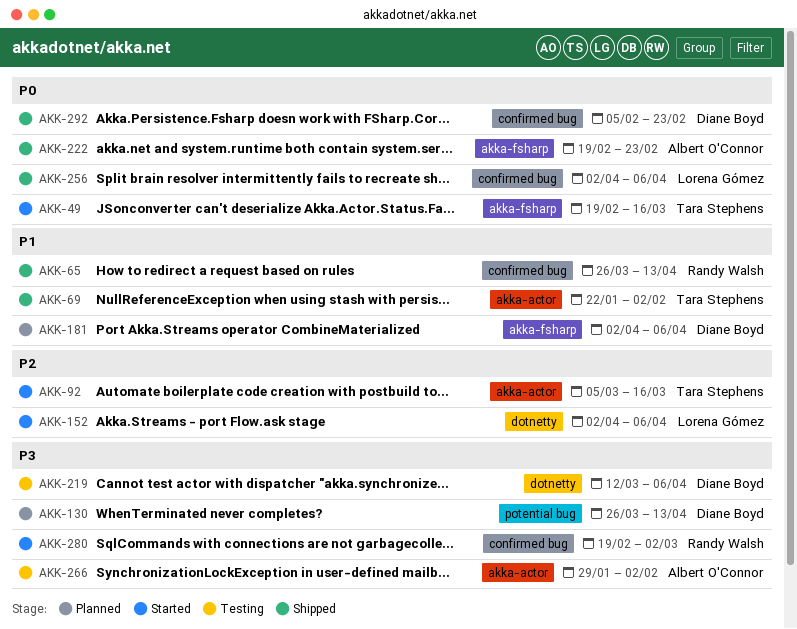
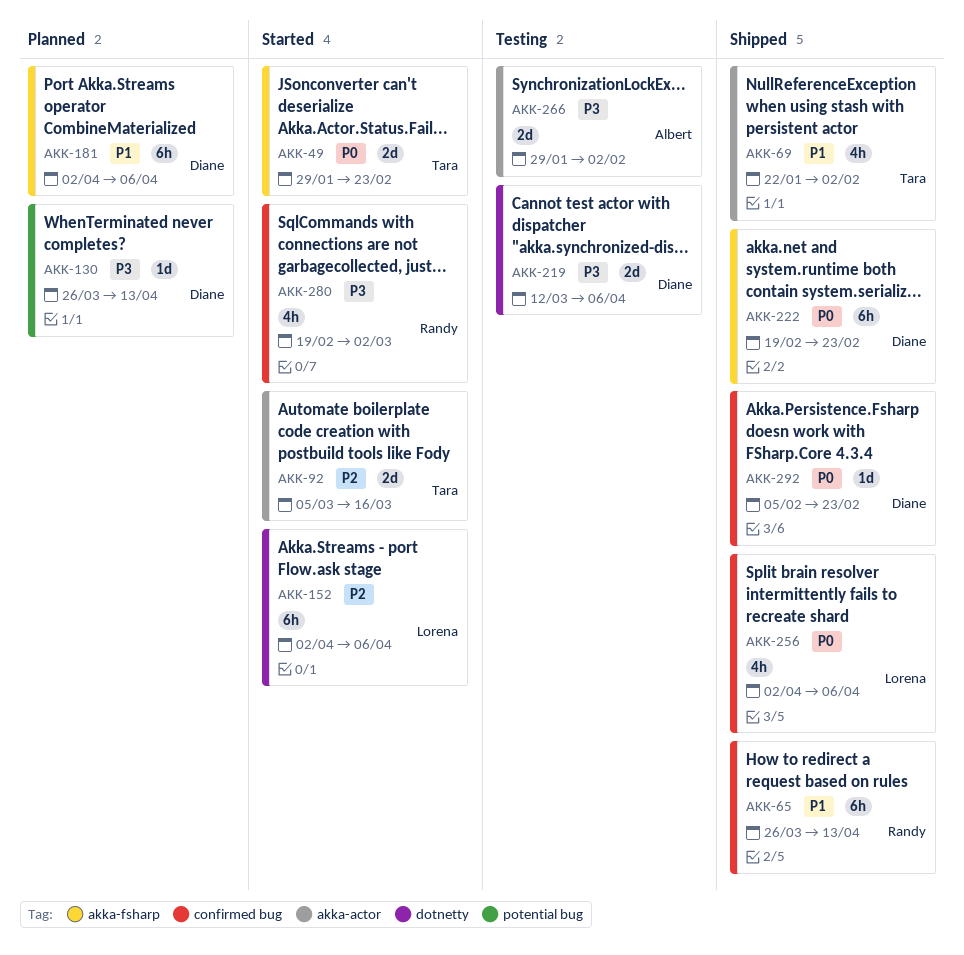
AKK-49, start: Feb 19 -> Jan 29
AKK-49, due: Mar 16 -> Feb 23
AKK-222, owner: Albert O'Connor -> Diane Boyd

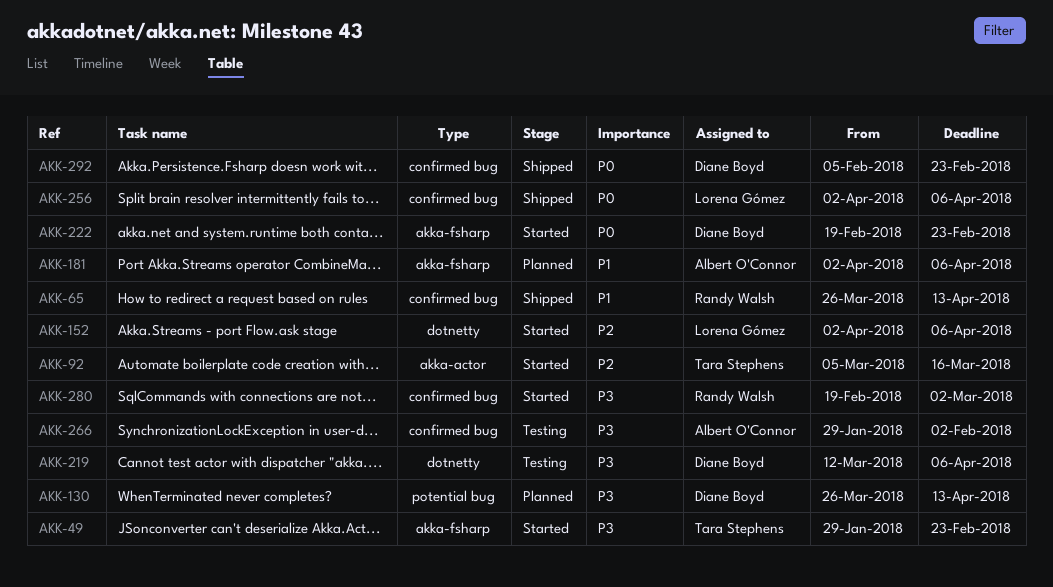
AKK-49, priority: P0 -> P3
AKK-69: present -> none
AKK-181, owner: Diane Boyd -> Albert O'Connor
AKK-222, status: Shipped -> Started
AKK-266, label: akka-actor -> confirmed bug

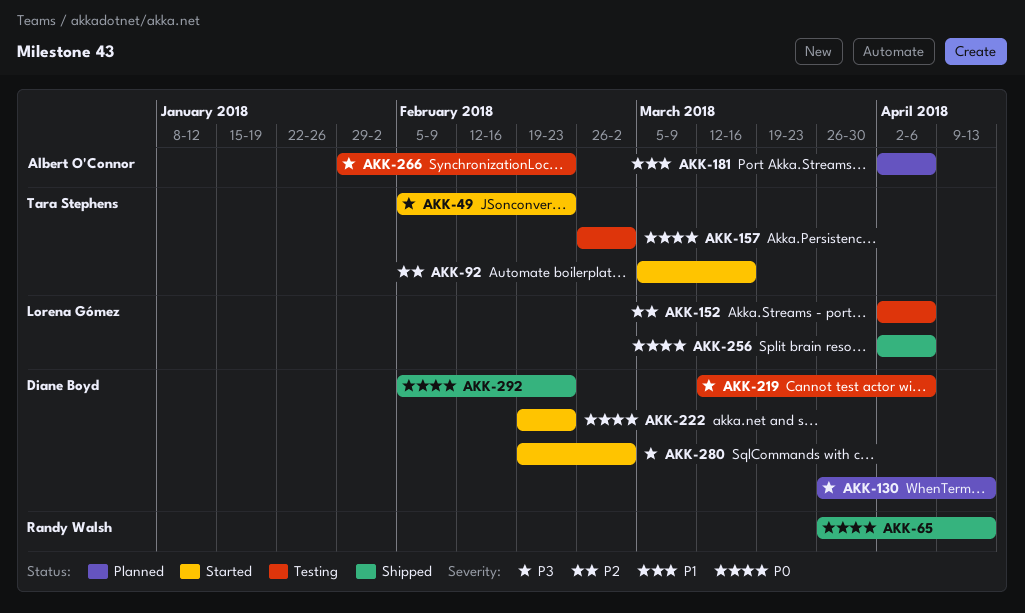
AKK-49, start: Jan 29 -> Feb 5
AKK-65, priority: P1 -> P0
AKK-152, status: Started -> Testing
AKK-157: none -> present
AKK-266, due: Feb 2 -> Feb 23
AKK-280, owner: Randy Walsh -> Diane Boyd

